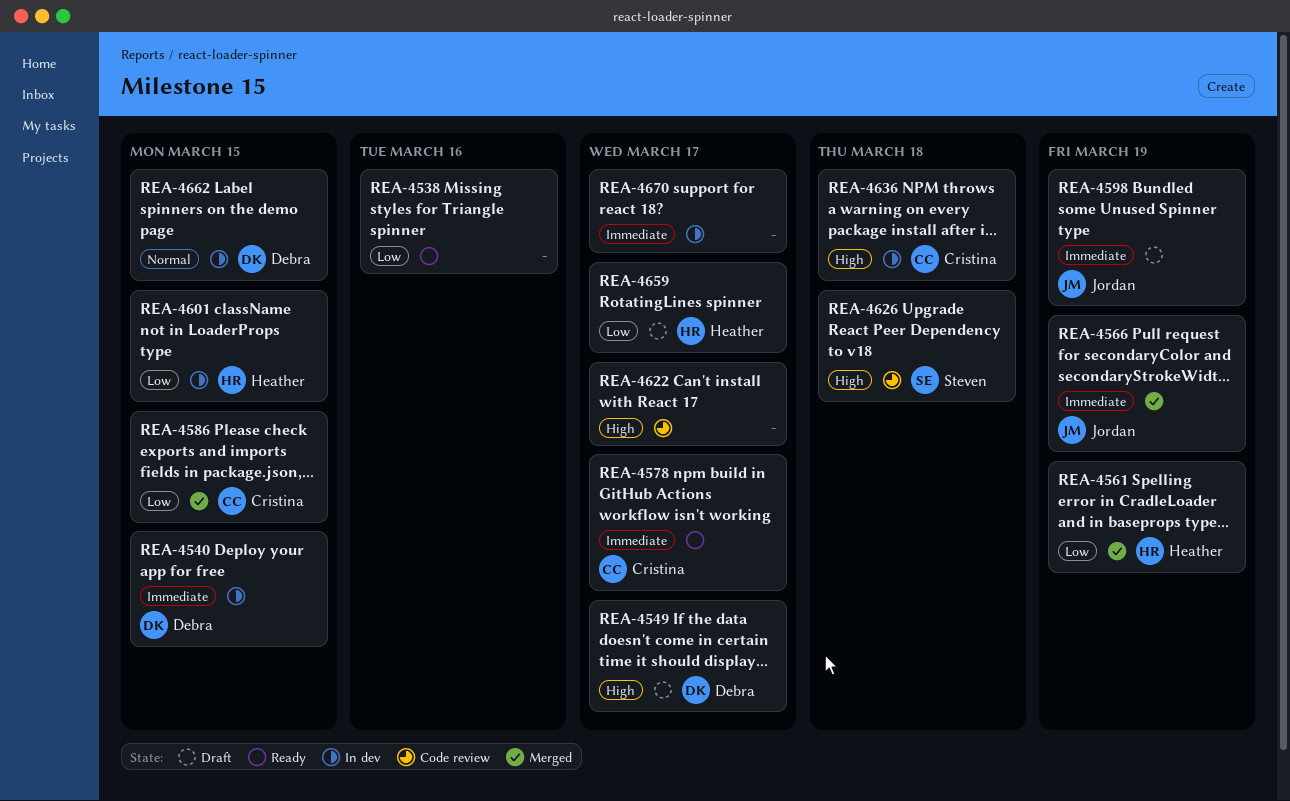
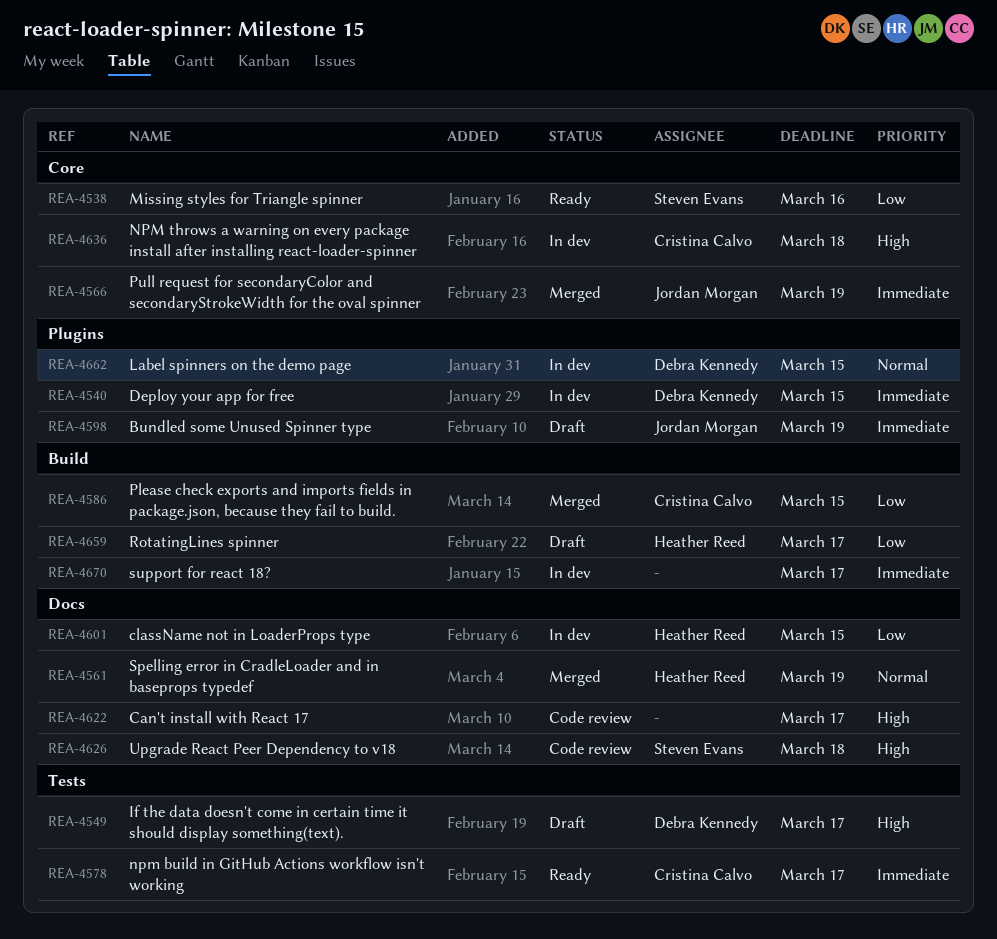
REA-4538, owner: none -> Steven Evans
REA-4561, priority: Low -> Normal

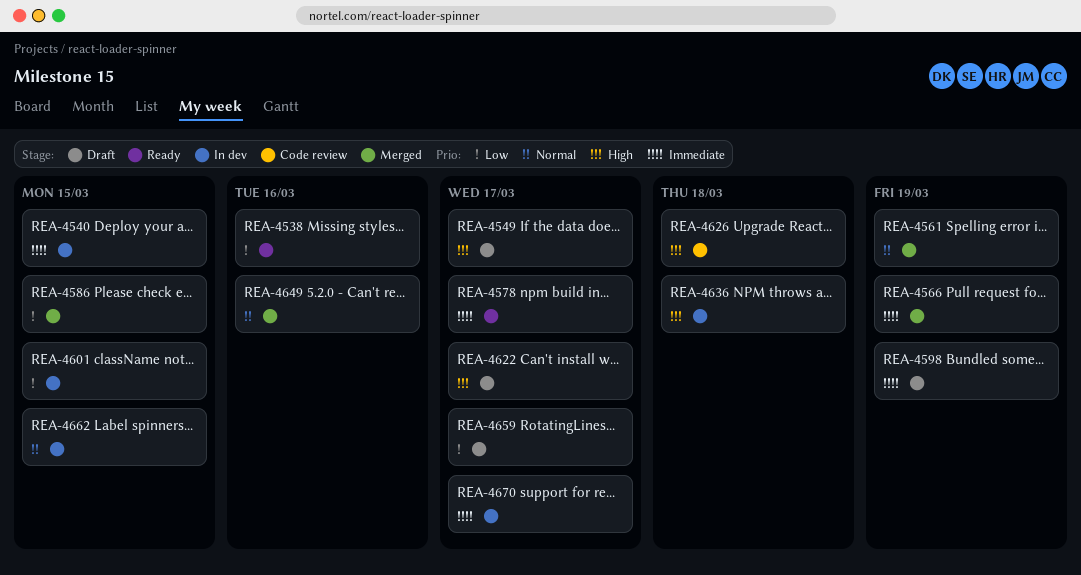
REA-4622, status: Code review -> Draft
REA-4649: none -> present

